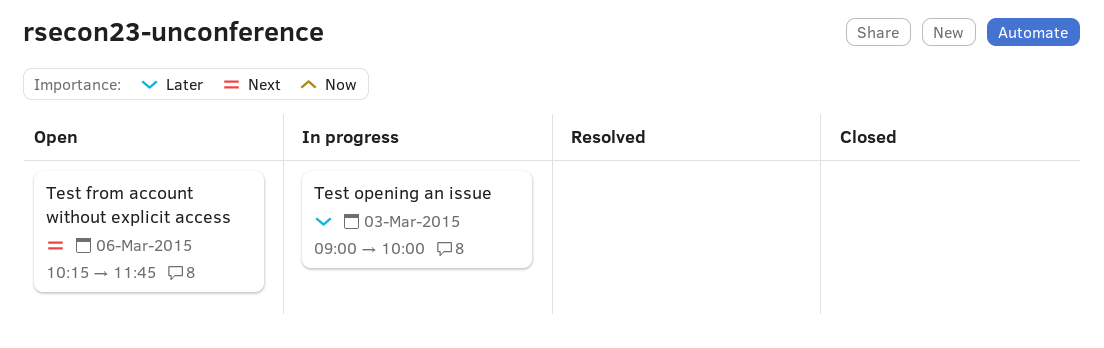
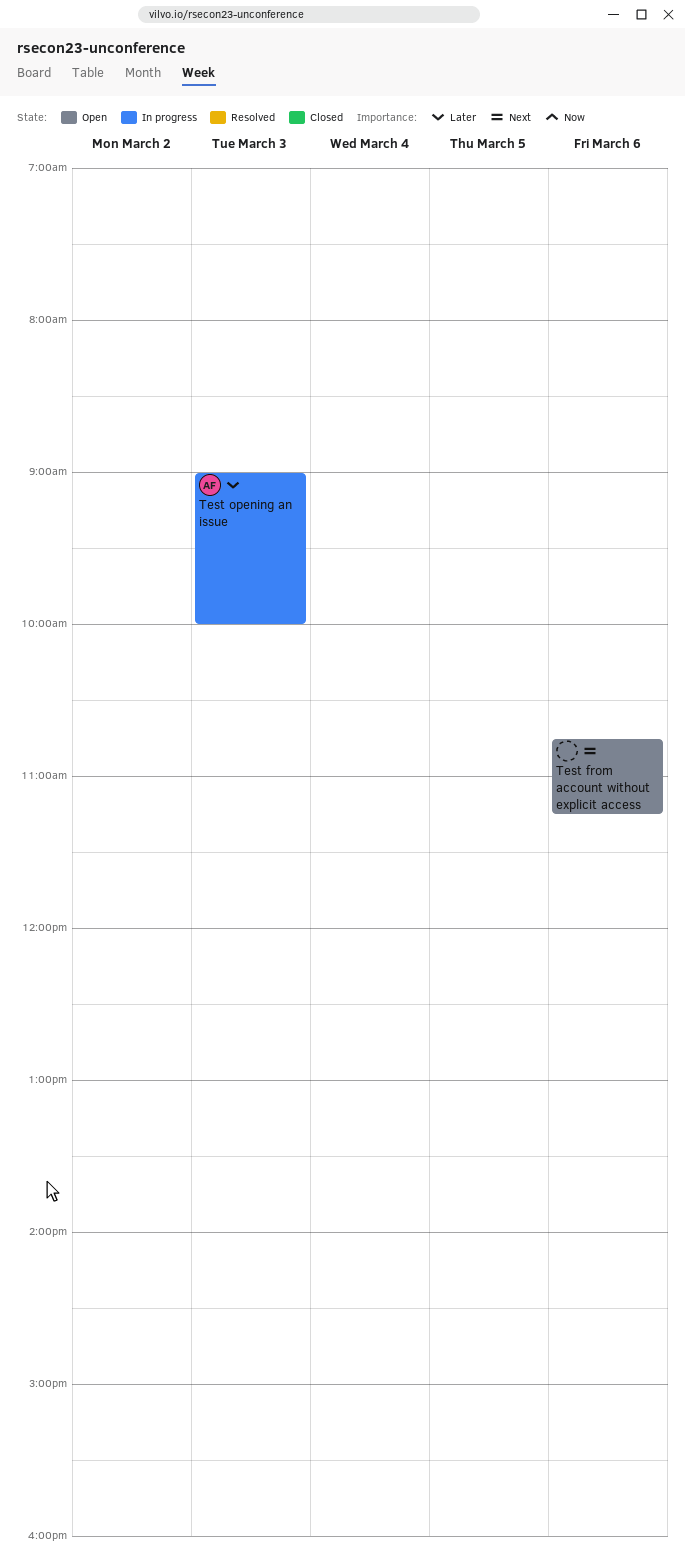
Test from account without explicit access, begins: 10:15 -> 10:45
Test from account without explicit access, ends: 11:45 -> 11:15

